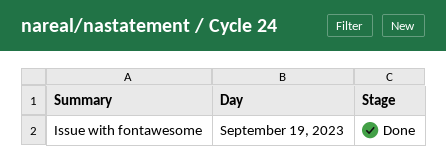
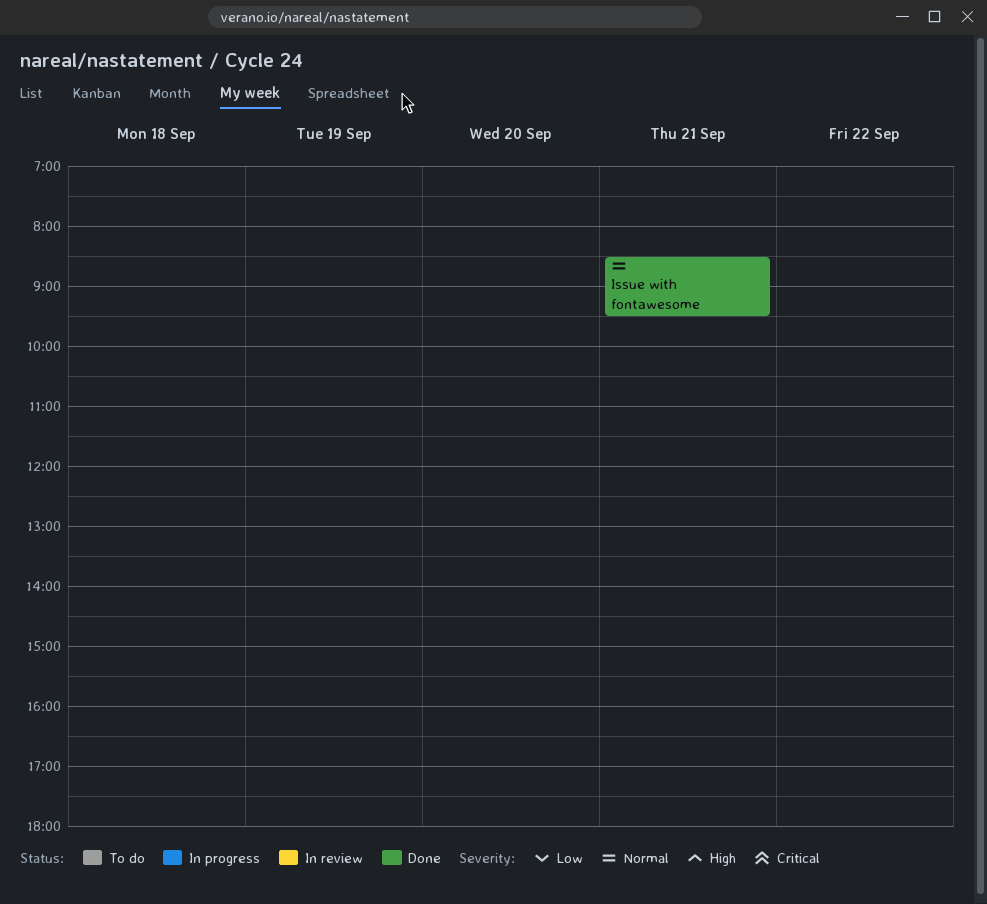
Issue with fontawesome, day: Sep 19 -> Sep 21

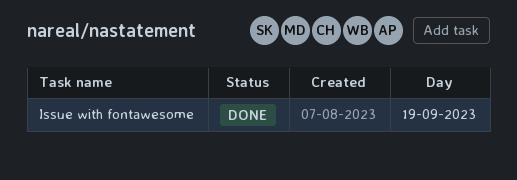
Issue with fontawesome, day: Sep 21 -> Sep 19

